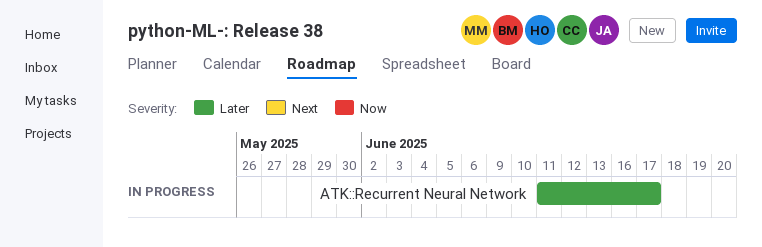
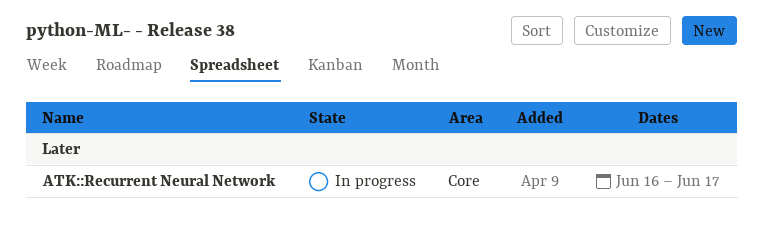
ATK::Recurrent Neural Network, start: Jun 11 -> Jun 16

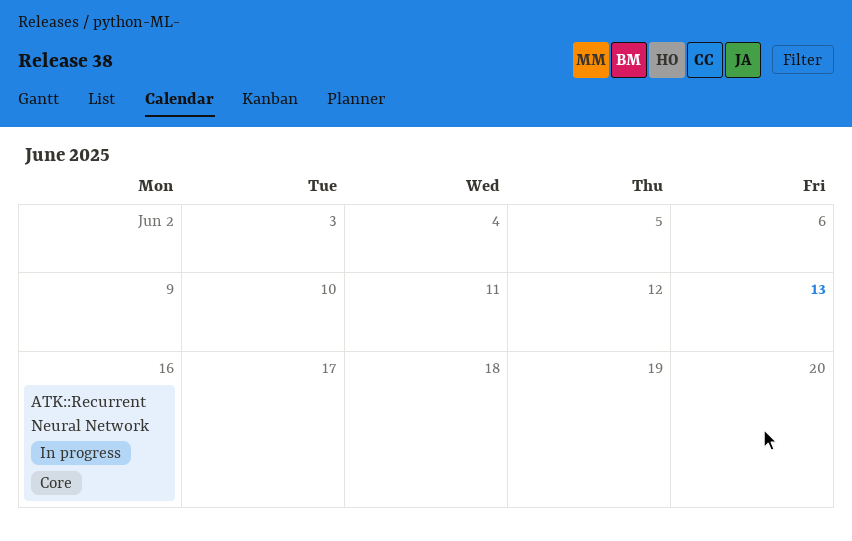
ATK::Recurrent Neural Network, due: Jun 17 -> Jun 16

